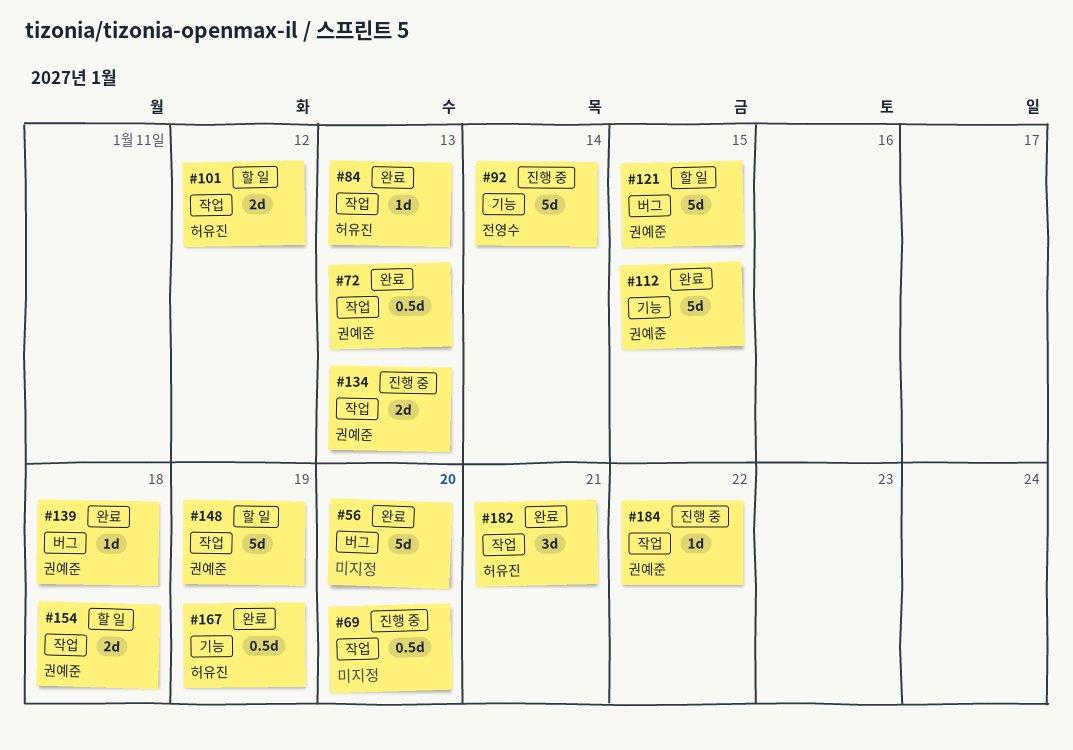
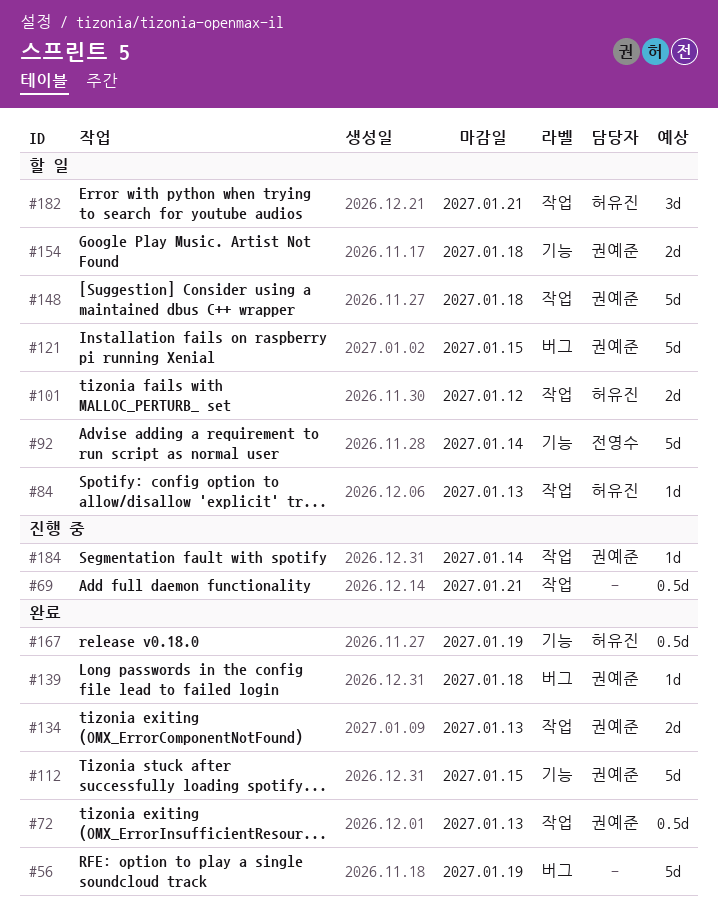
#56, due: Jan 20 -> Jan 19
#69, due: Jan 20 -> Jan 21
#84, status: 완료 -> 할 일
#92, status: 진행 중 -> 할 일
#134, status: 진행 중 -> 완료
#148, due: Jan 19 -> Jan 18
#154, label: 작업 -> 기능
#182, status: 완료 -> 할 일
#184, due: Jan 22 -> Jan 14

